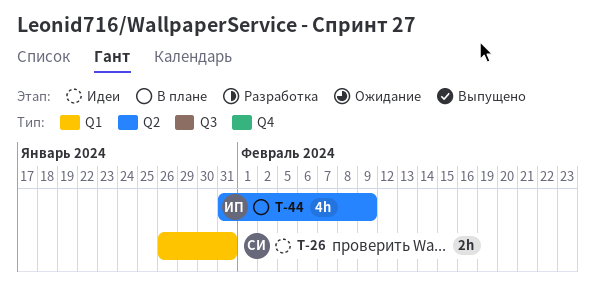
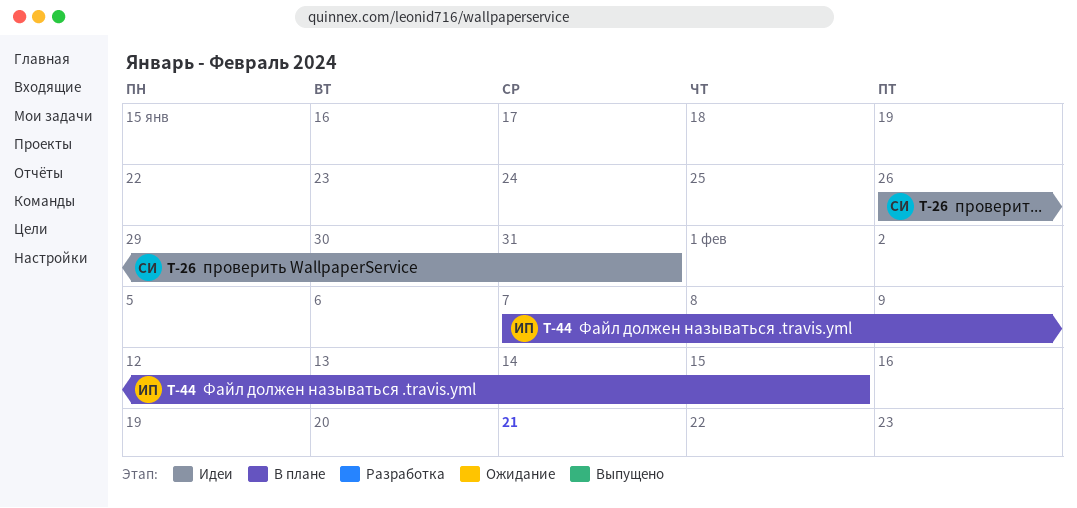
T-44, start: Jan 31 -> Feb 7
T-44, due: Feb 9 -> Feb 15

